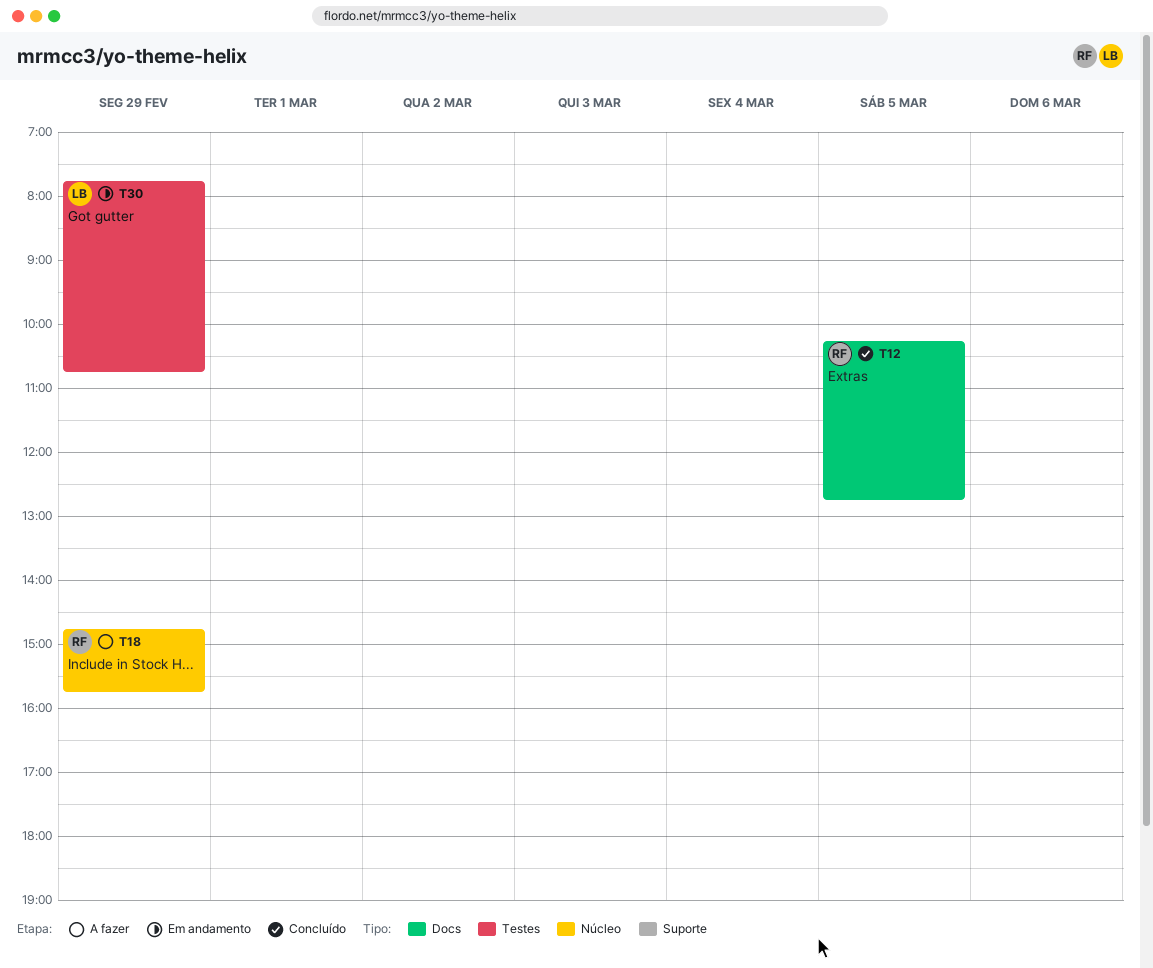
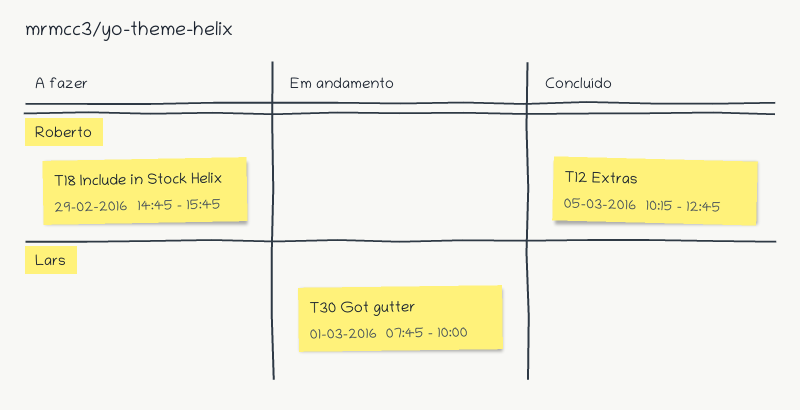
T30, day: Feb 29 -> Mar 1
T30, ends: 10:45 -> 10:00

